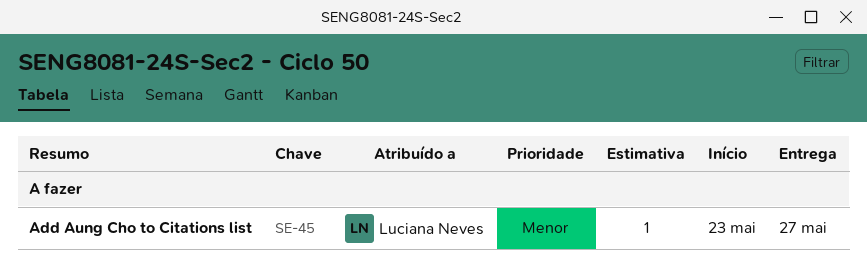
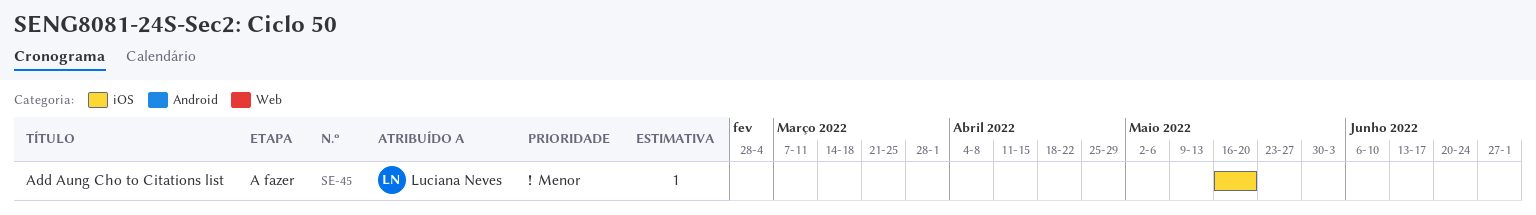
SE-45, start: May 23 -> May 16
SE-45, due: May 27 -> May 20

